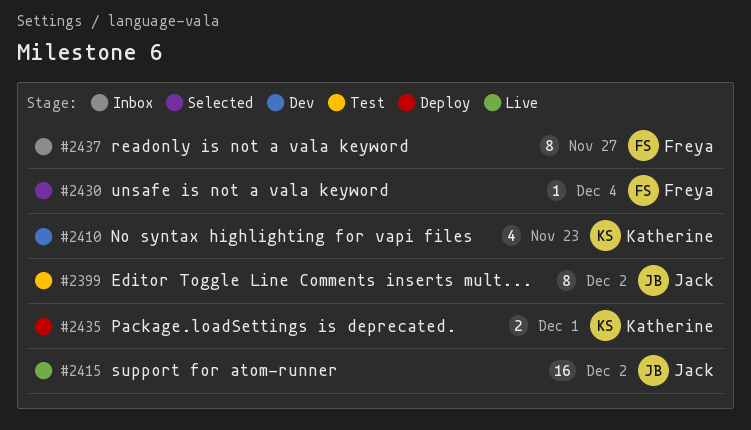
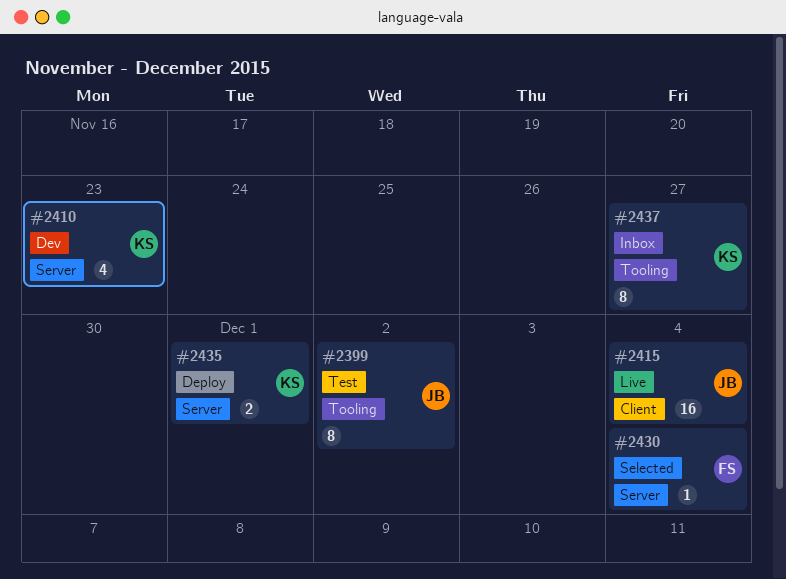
#2415, due: Dec 2 -> Dec 4
#2437, owner: Freya -> Katherine

